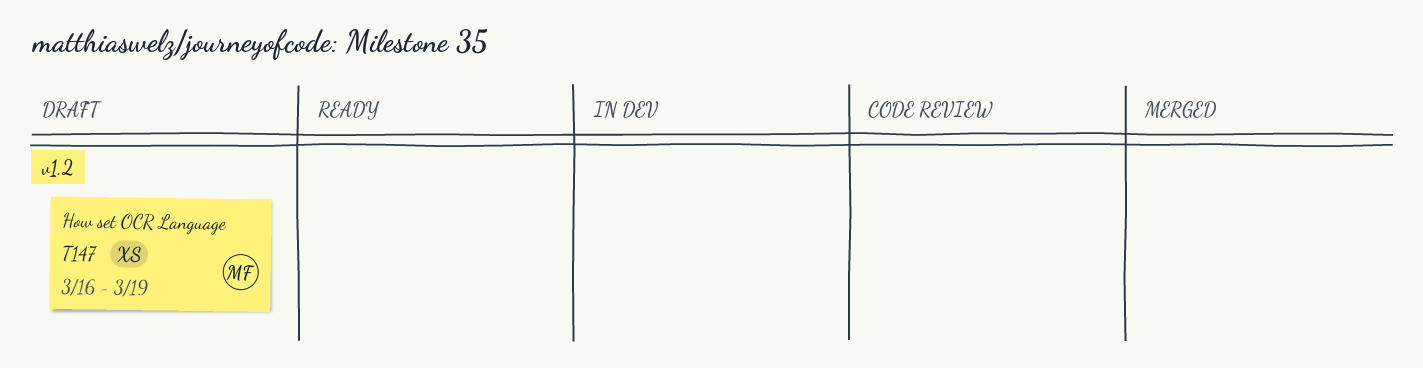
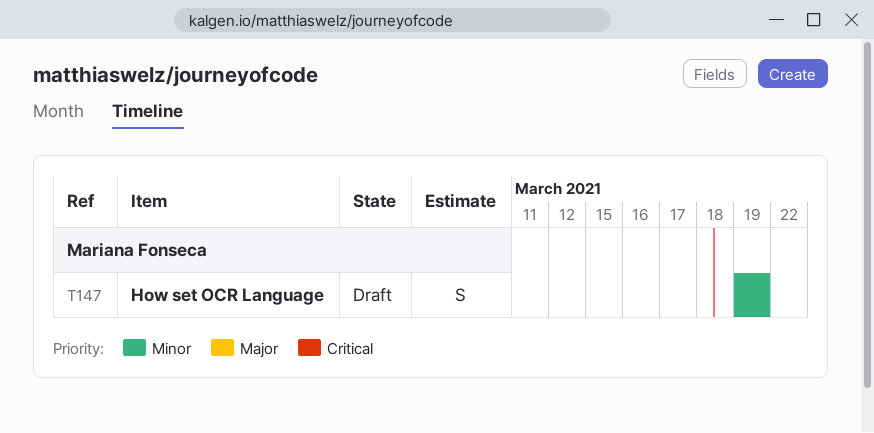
T147, estimate: XS -> S
T147, start: Mar 16 -> Mar 19

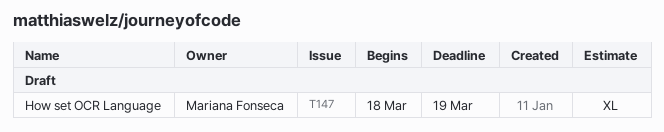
T147, estimate: S -> XL
T147, start: Mar 19 -> Mar 18

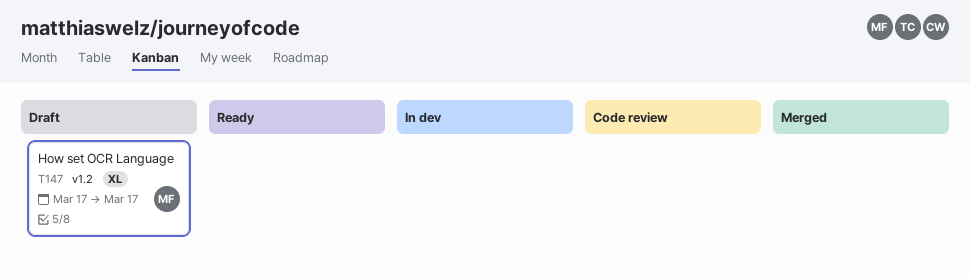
T147, start: Mar 18 -> Mar 17
T147, due: Mar 19 -> Mar 17

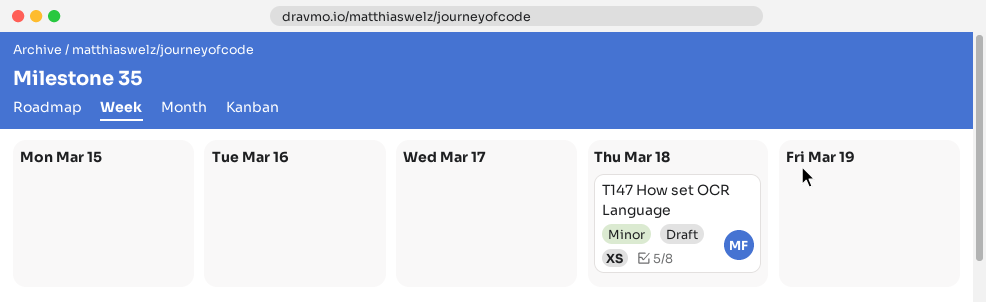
T147, estimate: XL -> XS
T147, due: Mar 17 -> Mar 18

